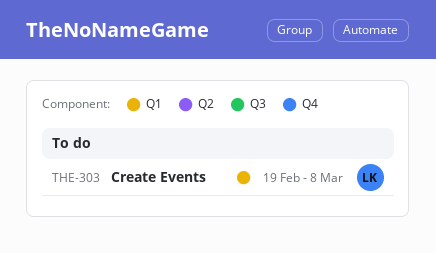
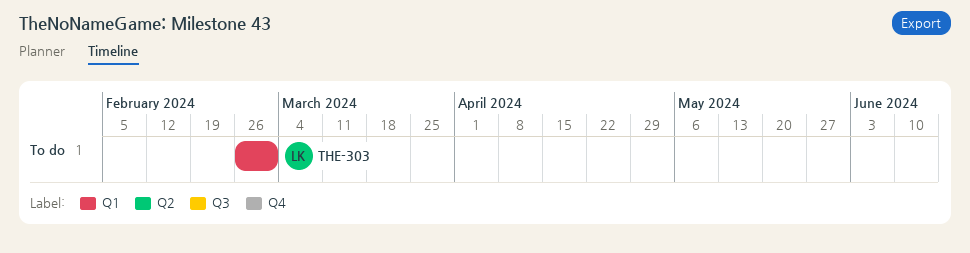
THE-303, start: Feb 19 -> Feb 26
THE-303, due: Mar 8 -> Mar 1

